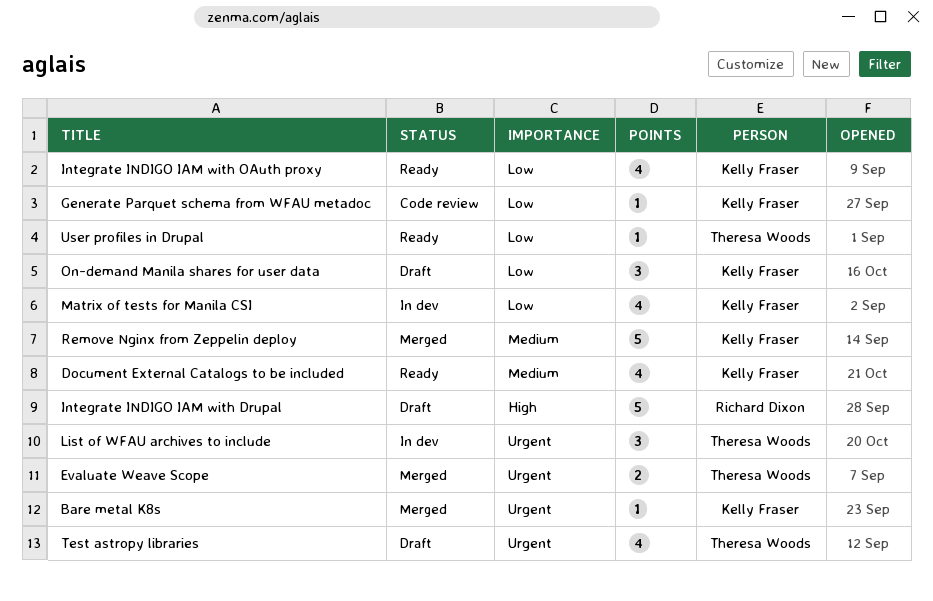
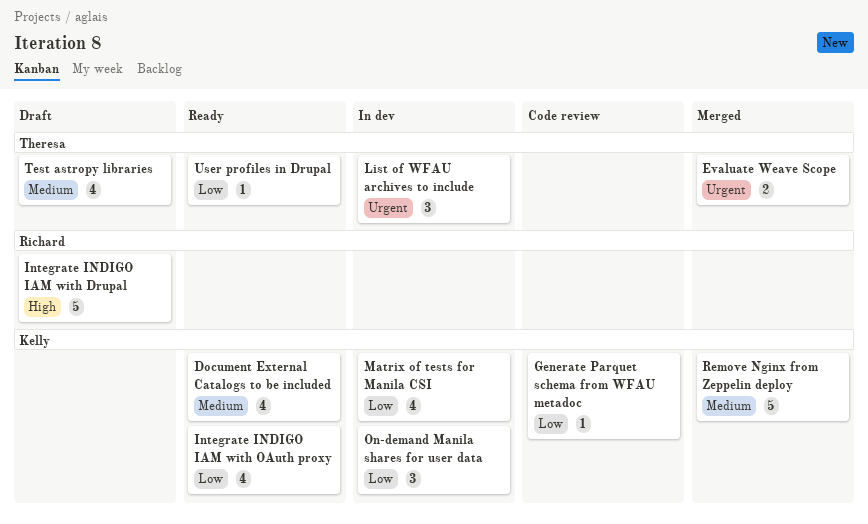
Bare metal K8s: present -> none
On-demand Manila shares for user data, status: Draft -> In dev
Test astropy libraries, priority: Urgent -> Medium

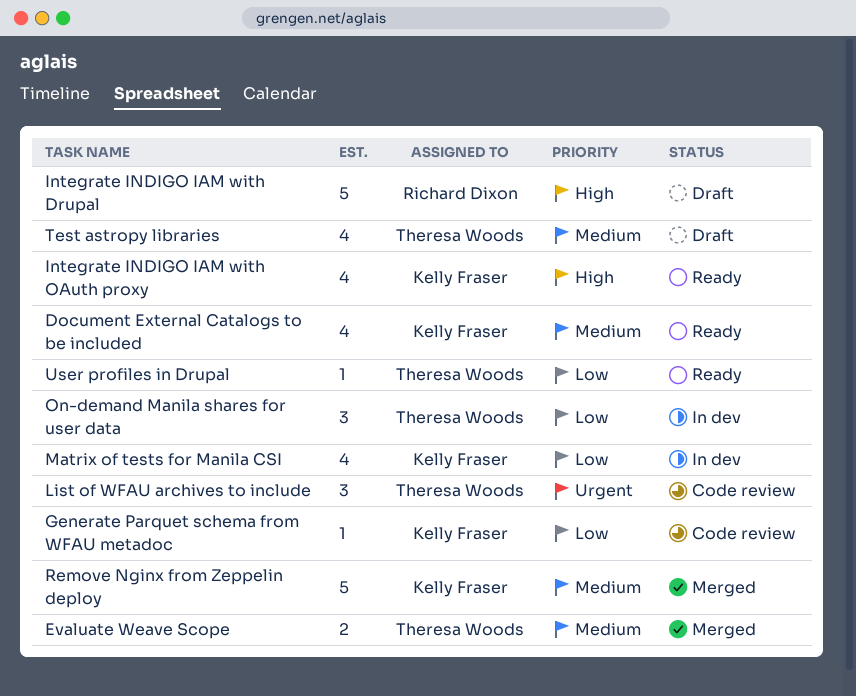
Evaluate Weave Scope, priority: Urgent -> Medium
Integrate INDIGO IAM with OAuth proxy, priority: Low -> High
List of WFAU archives to include, status: In dev -> Code review
On-demand Manila shares for user data, owner: Kelly Fraser -> Theresa Woods

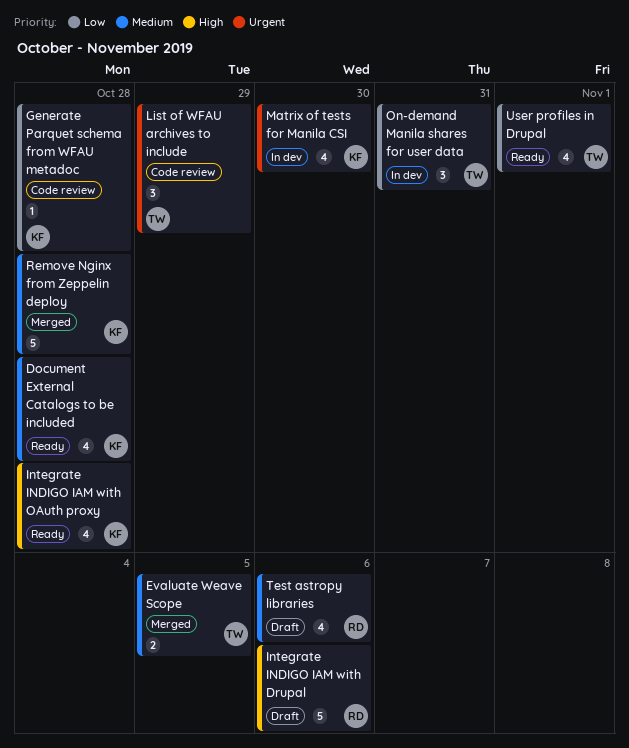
Matrix of tests for Manila CSI, priority: Low -> Urgent
Test astropy libraries, owner: Theresa Woods -> Richard Dixon
User profiles in Drupal, estimate: 1 -> 4

